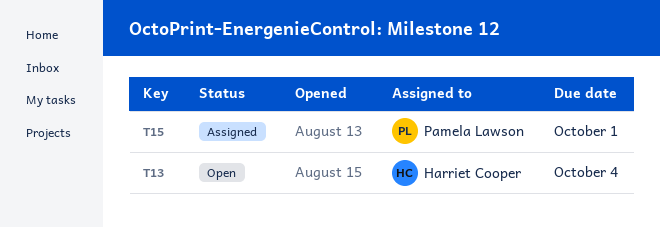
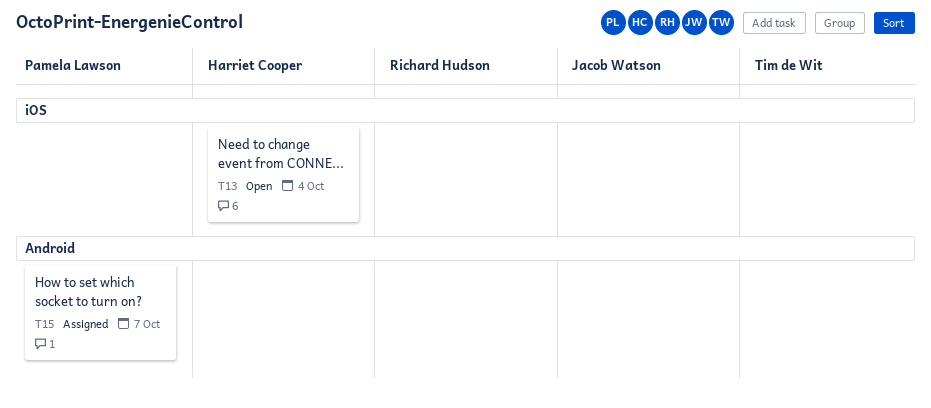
T15, due: Oct 1 -> Oct 7

